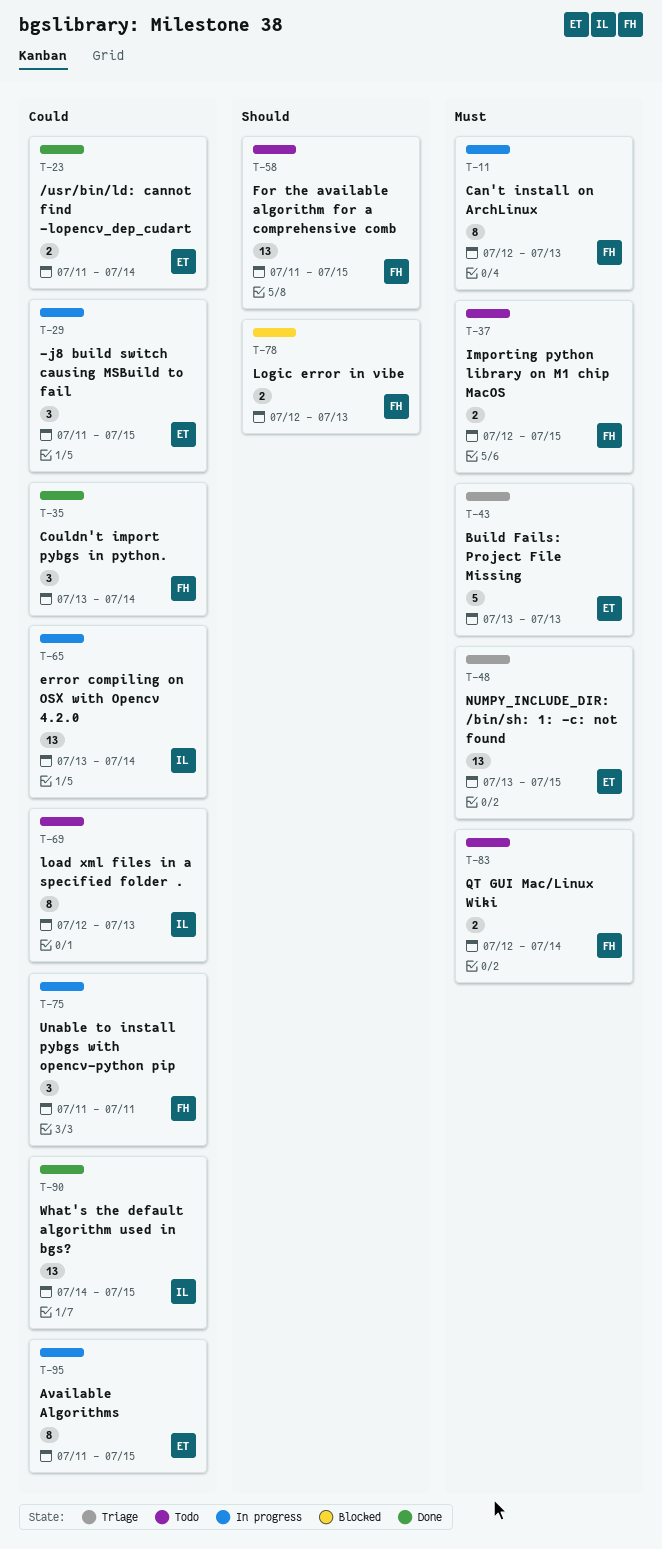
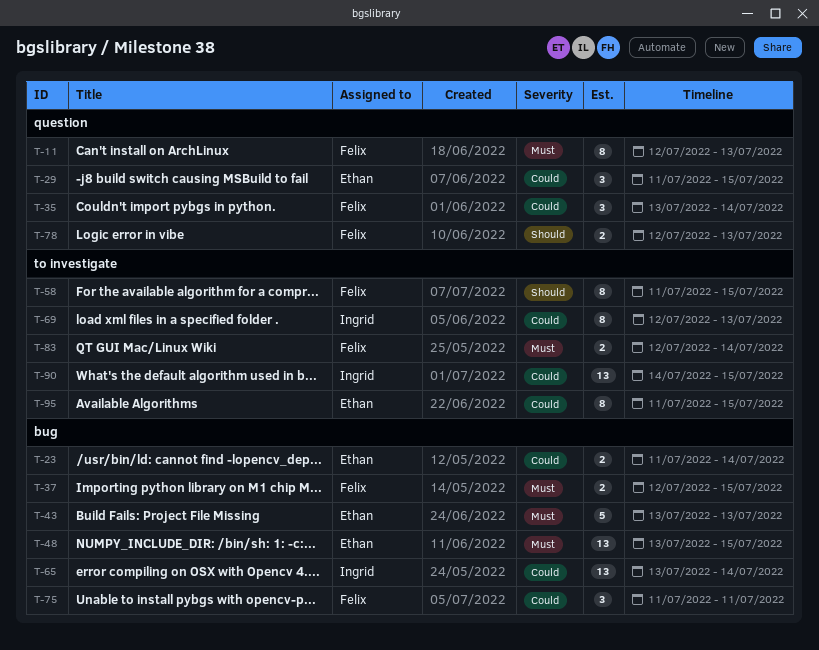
T-58, estimate: 13 -> 8

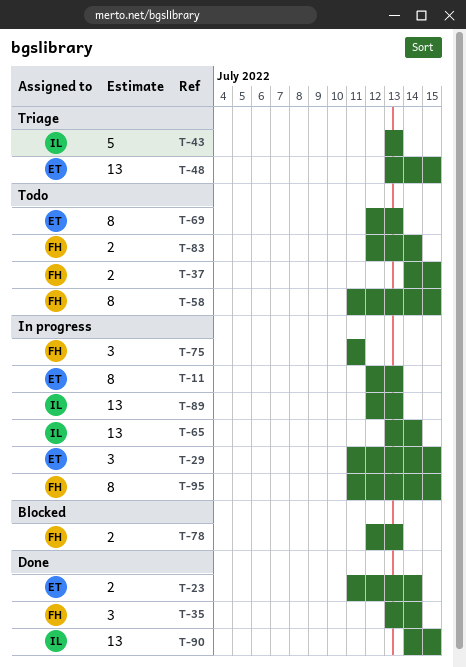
T-11, owner: Felix -> Ethan
T-37, start: Jul 12 -> Jul 14
T-43, owner: Ethan -> Ingrid
T-69, owner: Ingrid -> Ethan
T-89: none -> present
T-95, owner: Ethan -> Felix

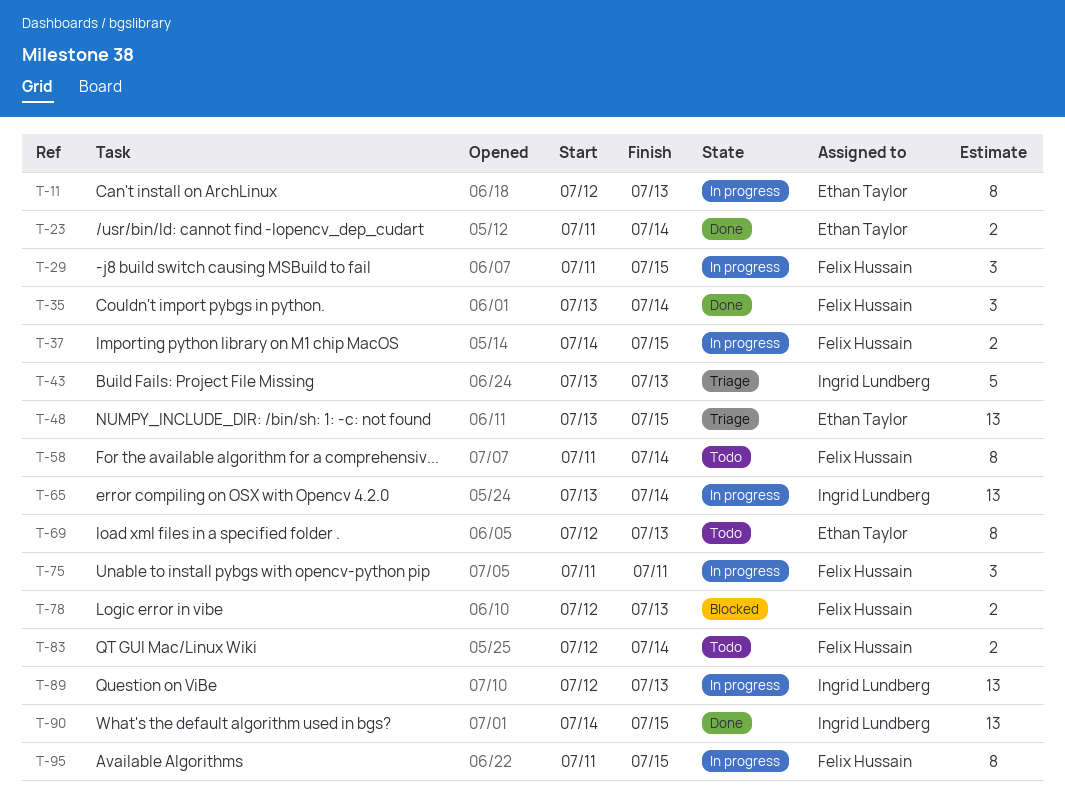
T-29, owner: Ethan Taylor -> Felix Hussain
T-37, status: Todo -> In progress
T-58, due: Jul 15 -> Jul 14

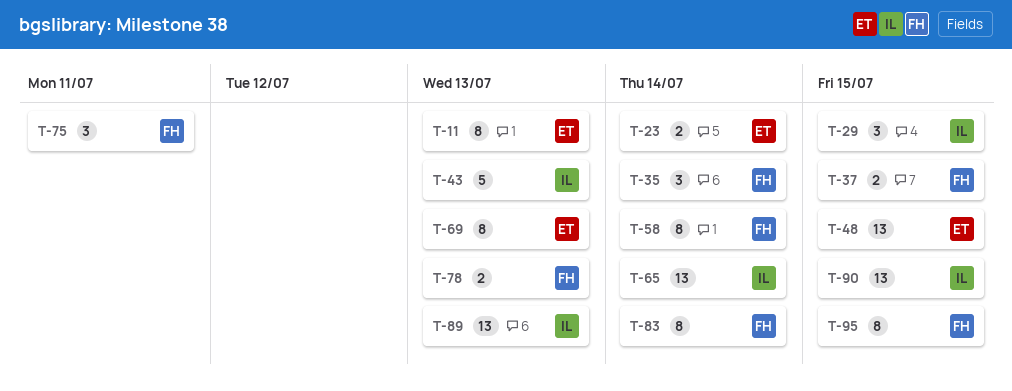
T-29, owner: Felix Hussain -> Ingrid Lundberg
T-83, estimate: 2 -> 8

